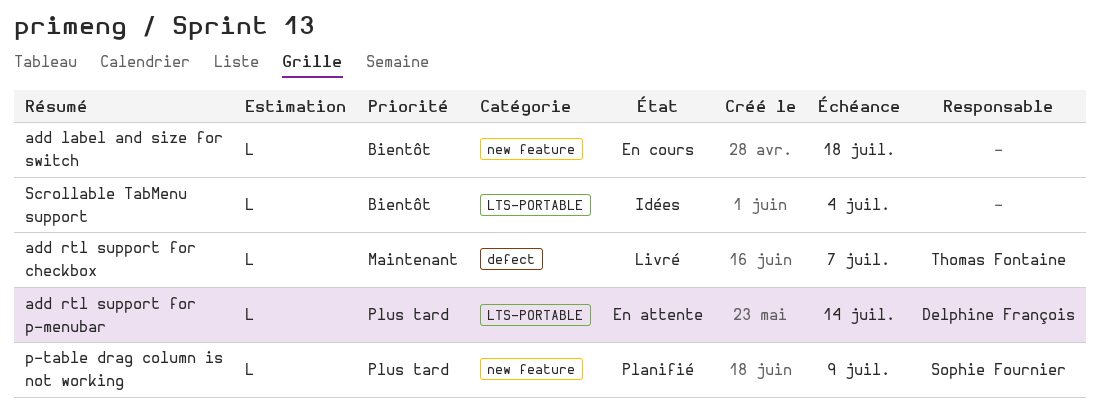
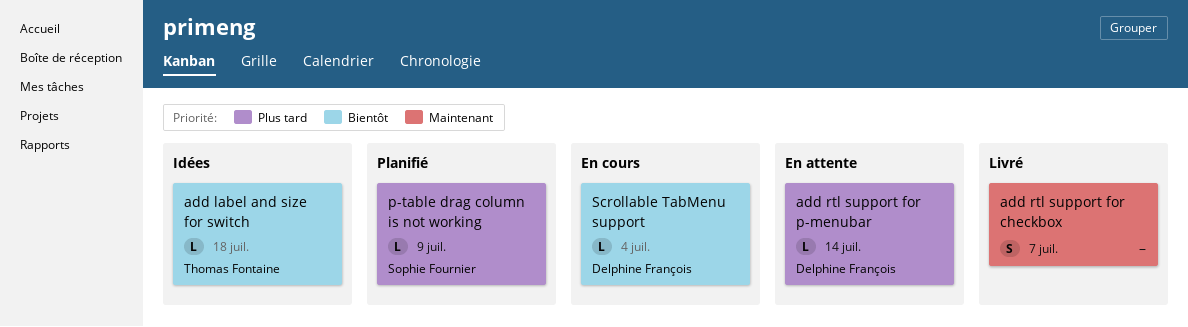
add label and size for switch, status: En cours -> Idées
add label and size for switch, owner: none -> Thomas Fontaine
add rtl support for checkbox, owner: Thomas Fontaine -> none
add rtl support for checkbox, estimate: L -> S
Scrollable TabMenu support, status: Idées -> En cours
Scrollable TabMenu support, owner: none -> Delphine François

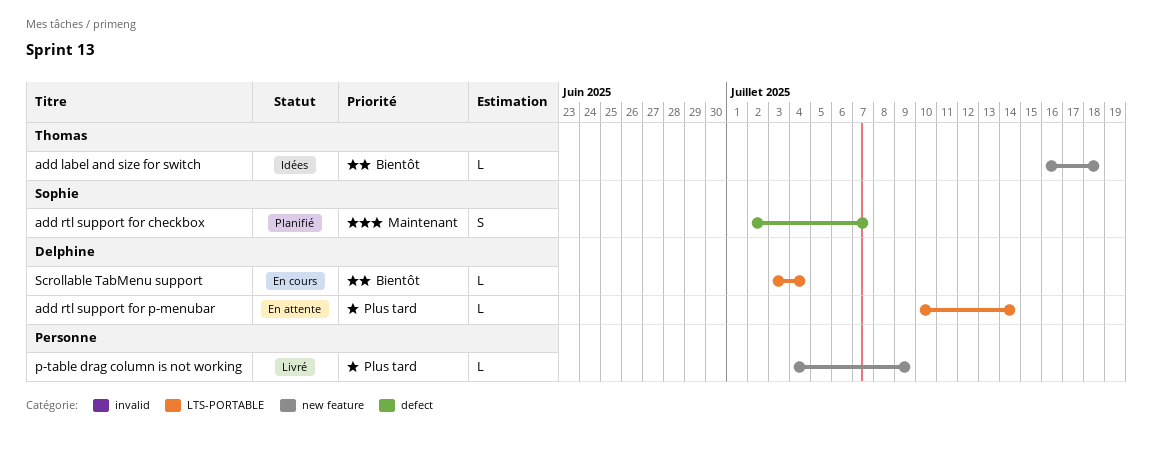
add rtl support for checkbox, status: Livré -> Planifié
add rtl support for checkbox, owner: none -> Sophie Fournier
p-table drag column is not working, status: Planifié -> Livré
p-table drag column is not working, owner: Sophie Fournier -> none

